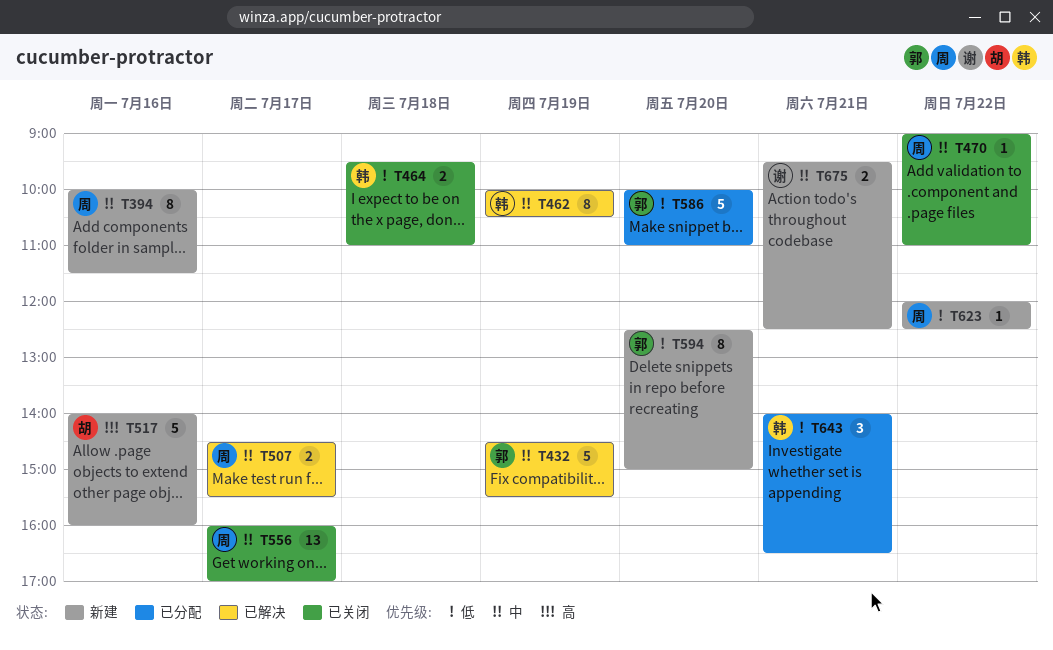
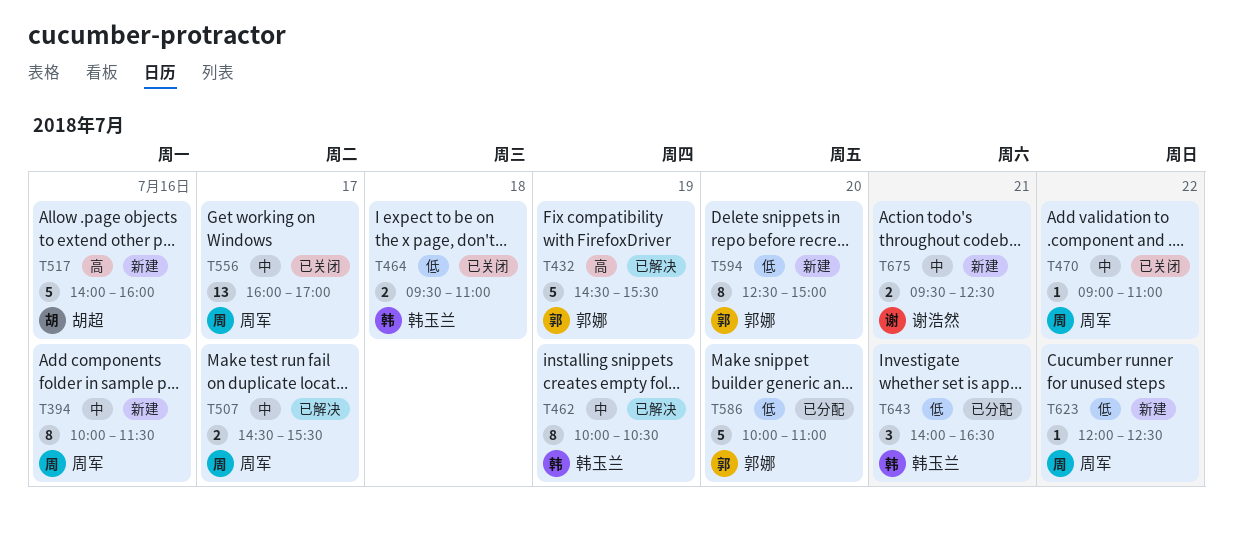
T432, priority: 中 -> 高

